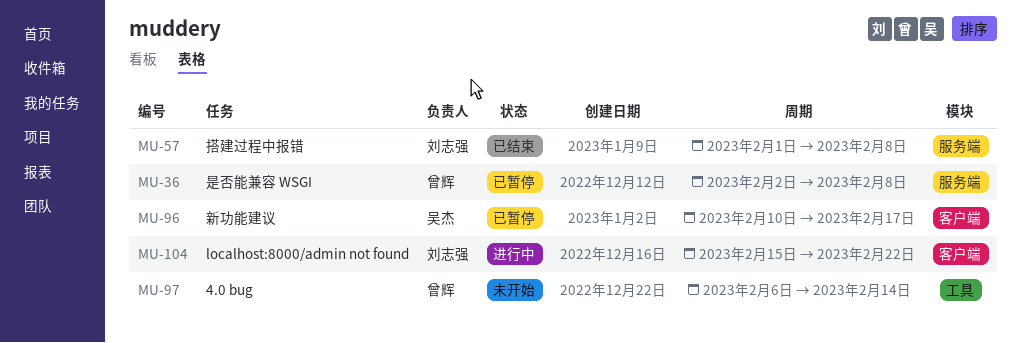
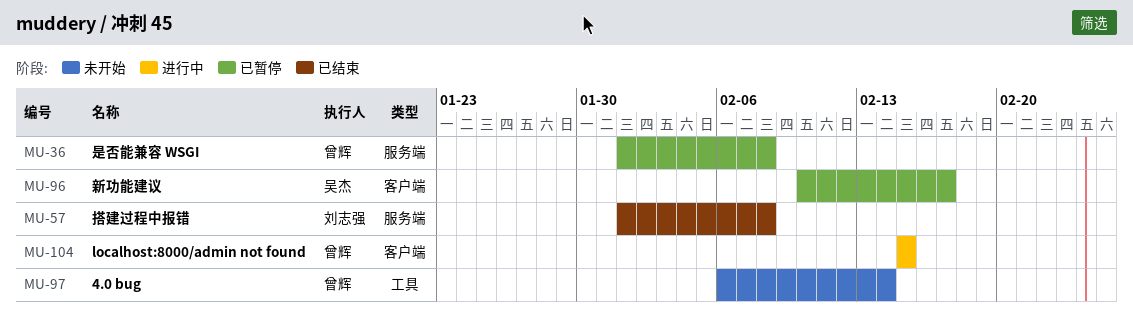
MU-36, start: Feb 2 -> Feb 1
MU-104, owner: 刘志强 -> 曾辉
MU-104, due: Feb 22 -> Feb 15

